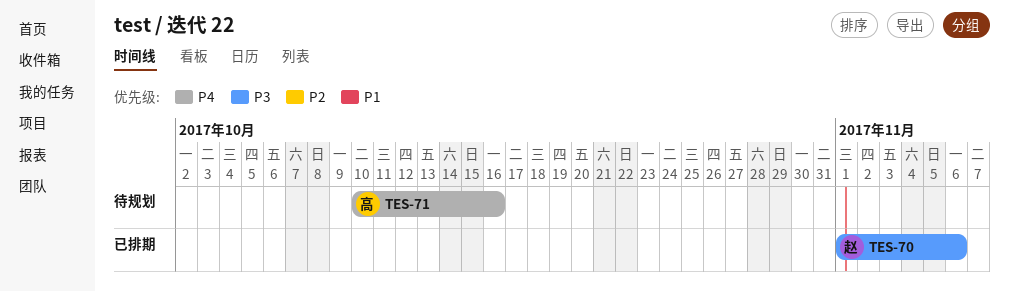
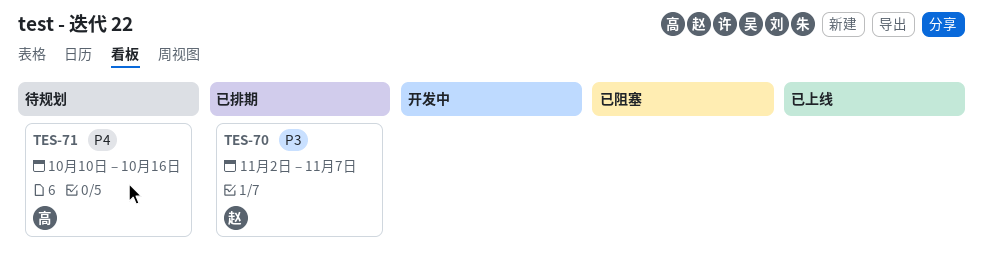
TES-70, start: Nov 1 -> Nov 2
TES-70, due: Nov 6 -> Nov 7

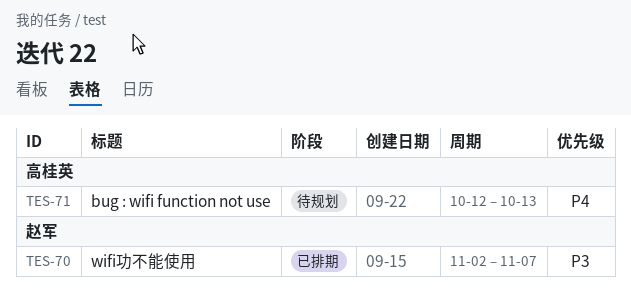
TES-71, start: Oct 10 -> Oct 12
TES-71, due: Oct 16 -> Oct 13

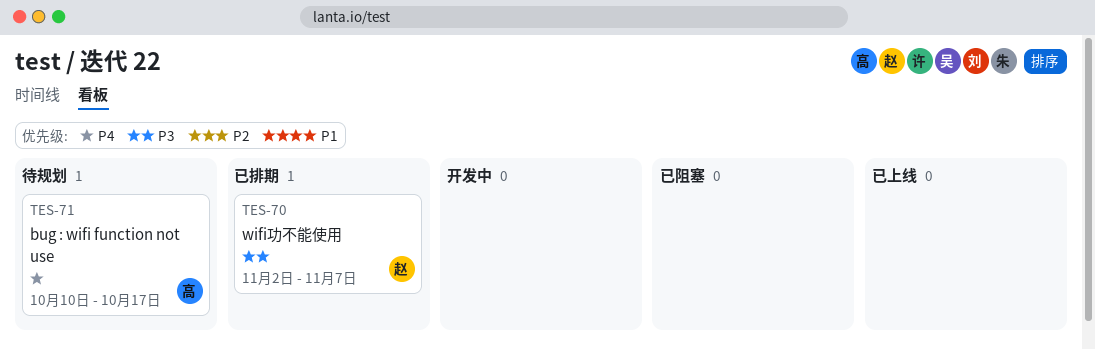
TES-71, start: Oct 12 -> Oct 10
TES-71, due: Oct 13 -> Oct 17

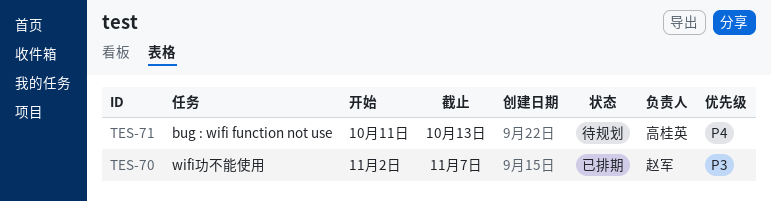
TES-71, start: Oct 10 -> Oct 11
TES-71, due: Oct 17 -> Oct 13

